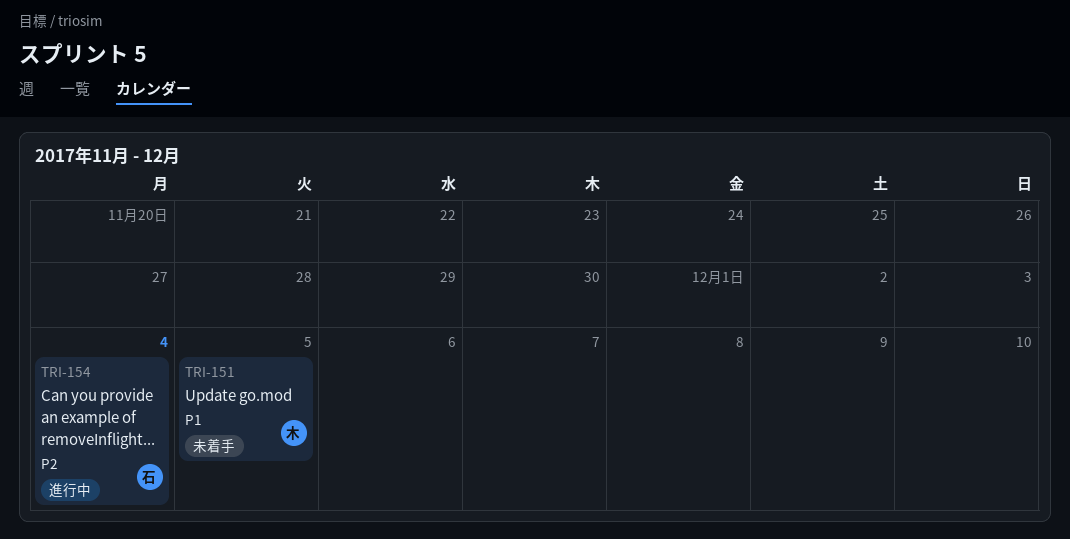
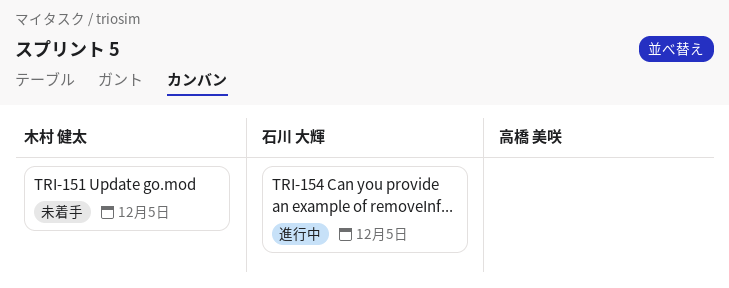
TRI-154, due: Dec 4 -> Dec 5

